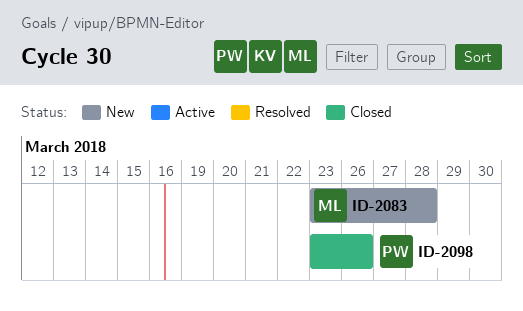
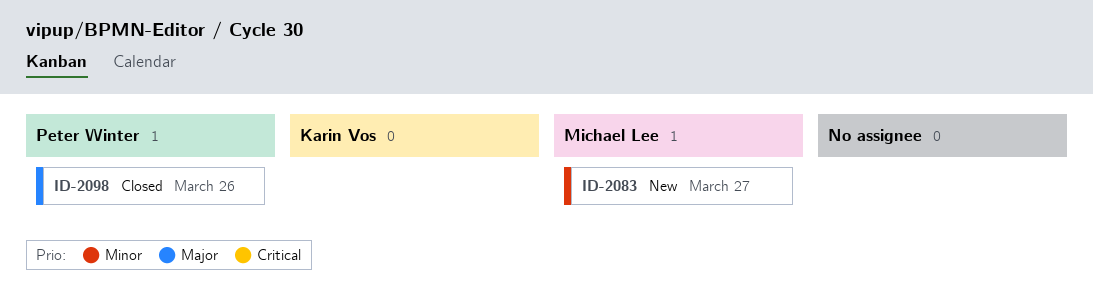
ID-2083, due: Mar 28 -> Mar 27

